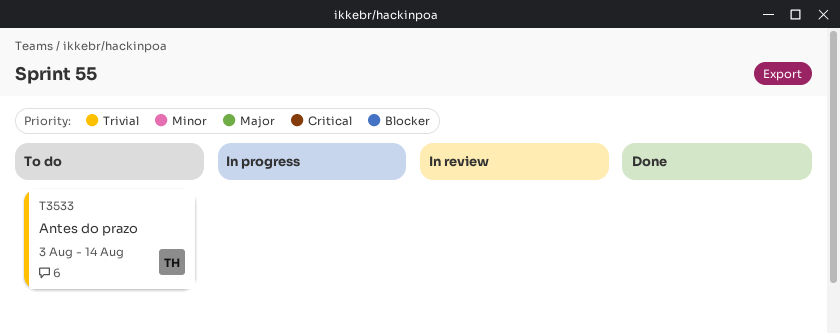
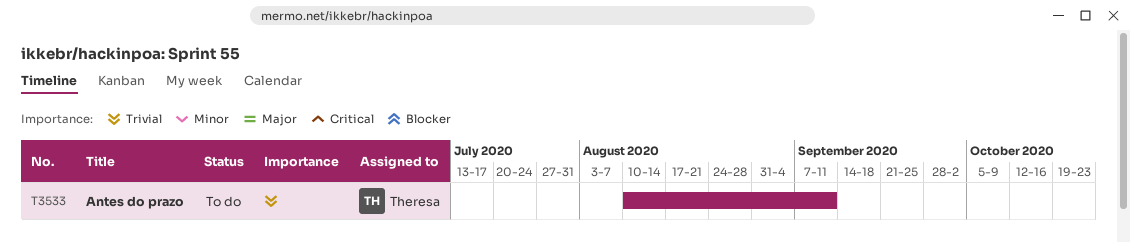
T3533, start: Aug 3 -> Aug 10
T3533, due: Aug 14 -> Sep 11

